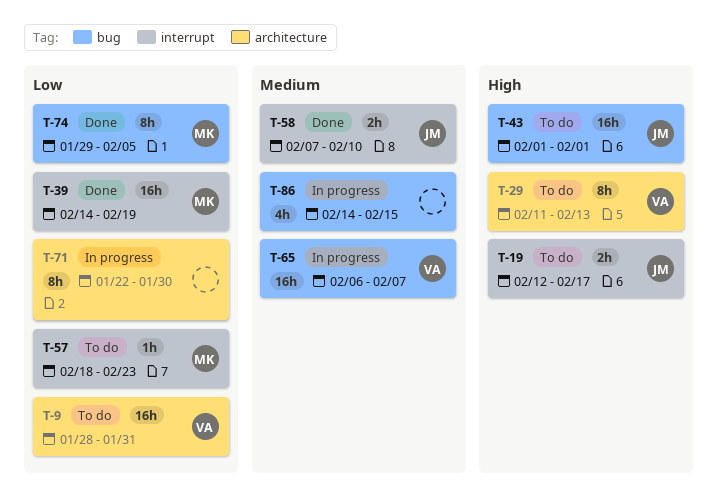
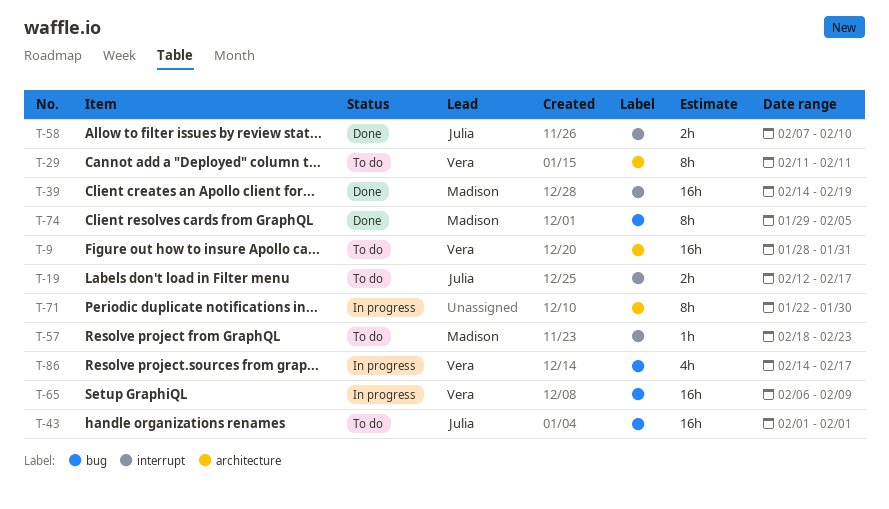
T-29, due: Feb 13 -> Feb 11
T-65, due: Feb 7 -> Feb 9
T-86, owner: none -> Vera
T-86, due: Feb 15 -> Feb 17

